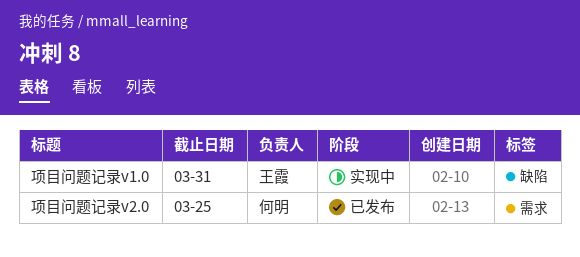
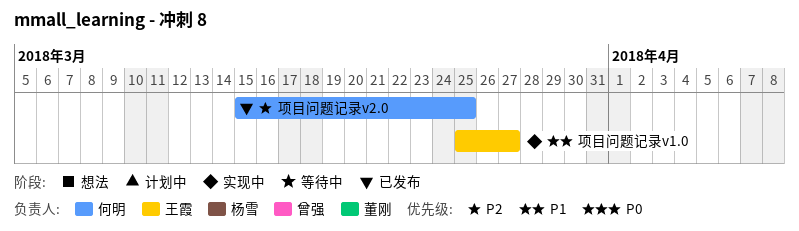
项目问题记录v1.0, due: Mar 31 -> Mar 27

